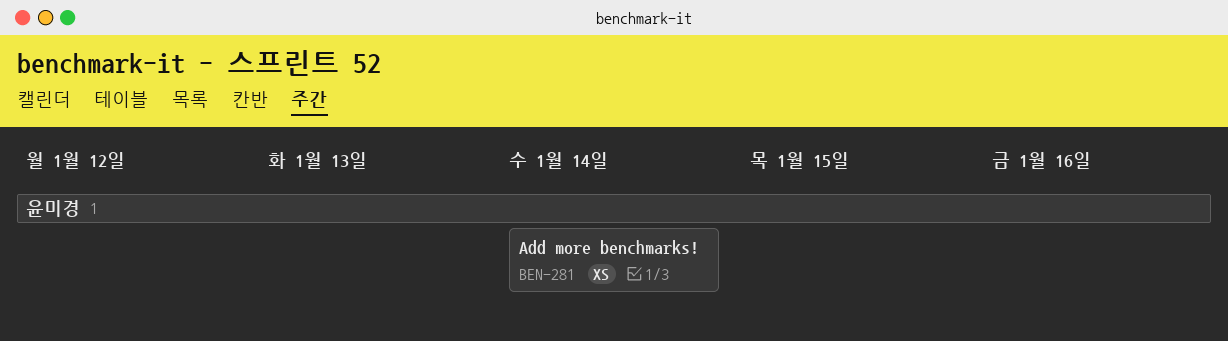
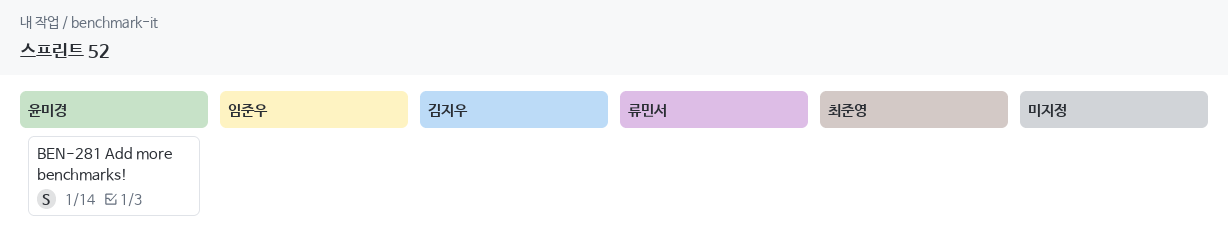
BEN-281, estimate: XS -> S

